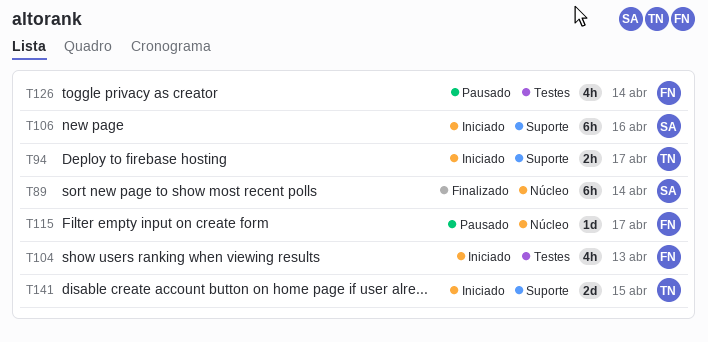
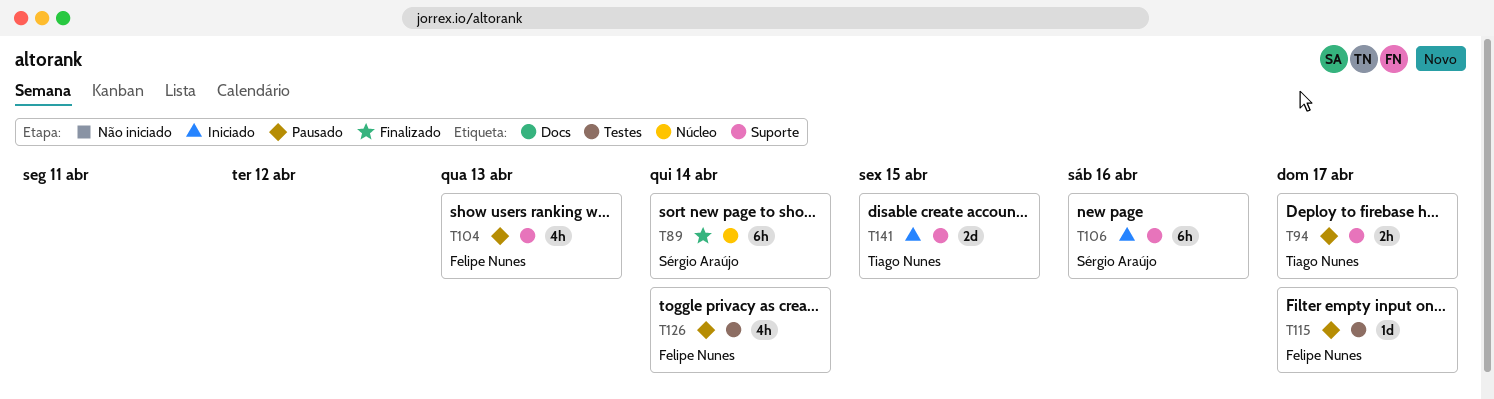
T94, status: Iniciado -> Pausado
T104, status: Iniciado -> Pausado
T104, label: Testes -> Suporte
T115, label: Núcleo -> Testes

